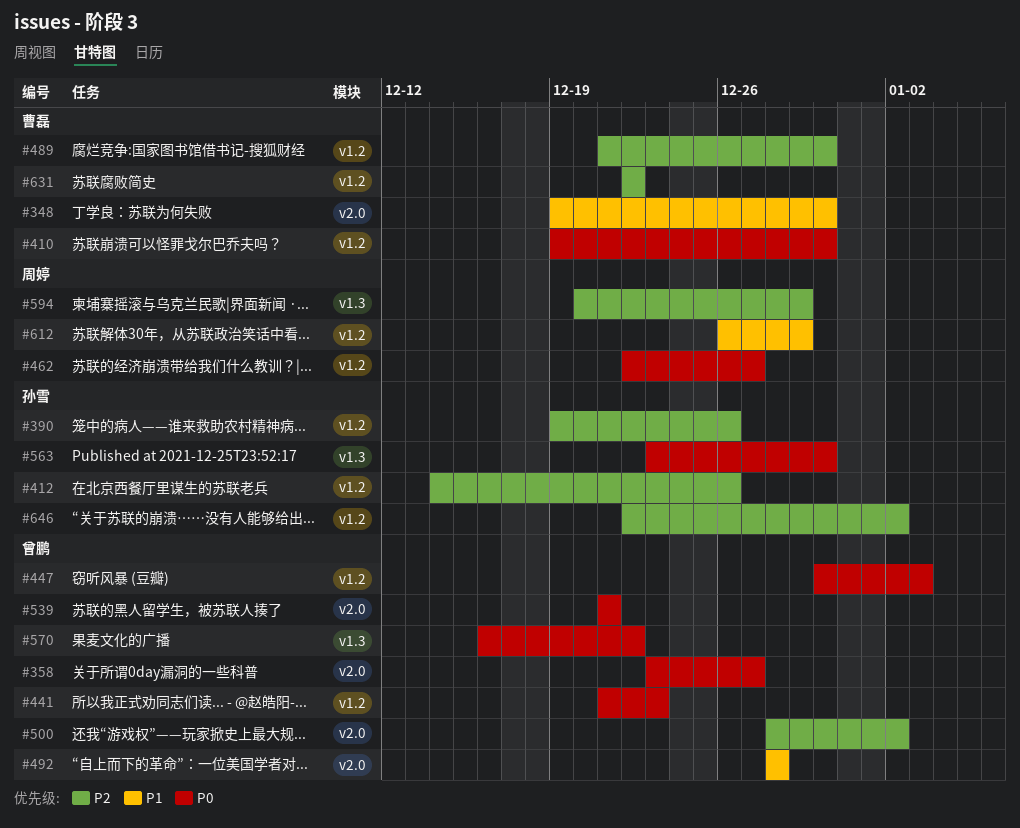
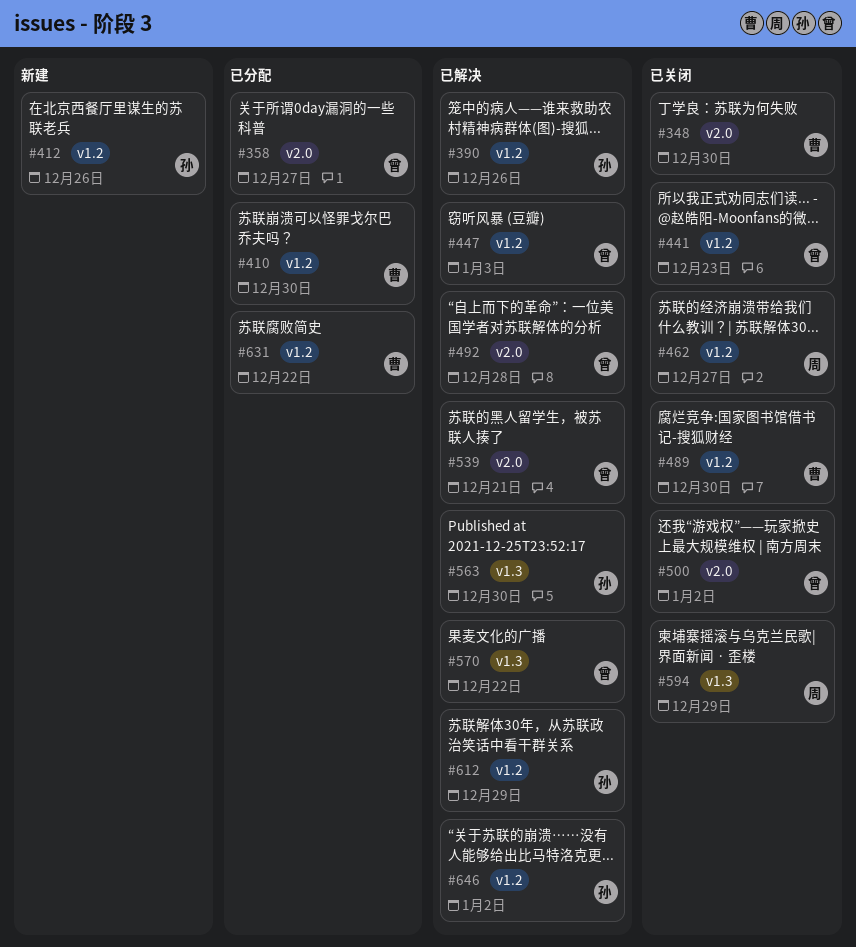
#612, owner: 周婷 -> 孙雪

